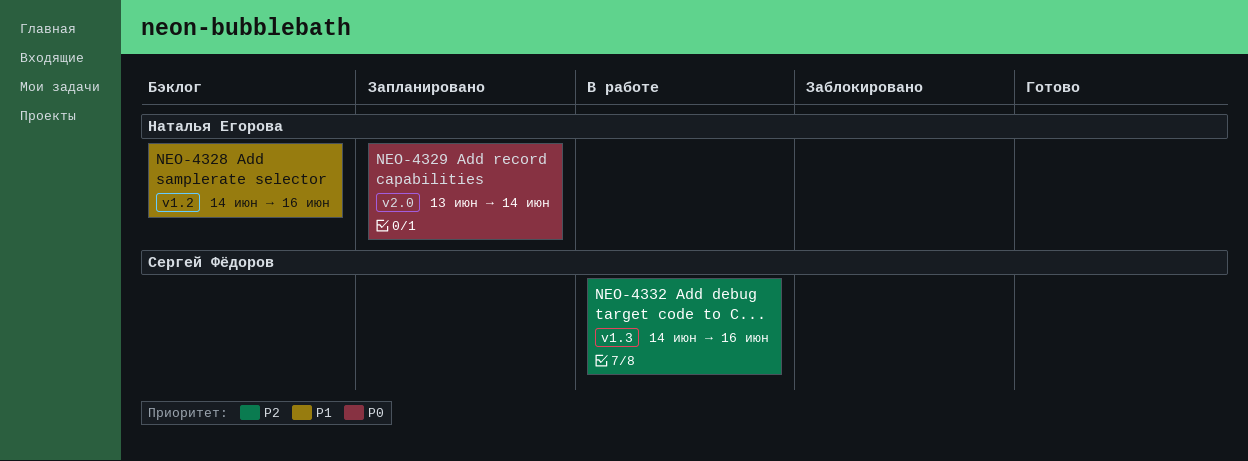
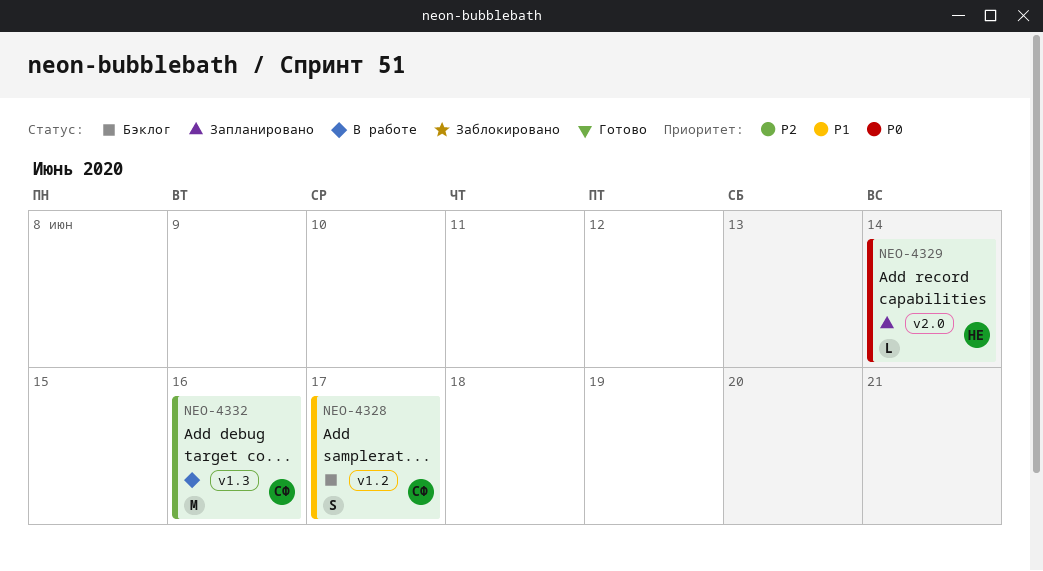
NEO-4328, owner: Наталья Егорова -> Сергей Фёдоров
NEO-4328, due: Jun 16 -> Jun 17

